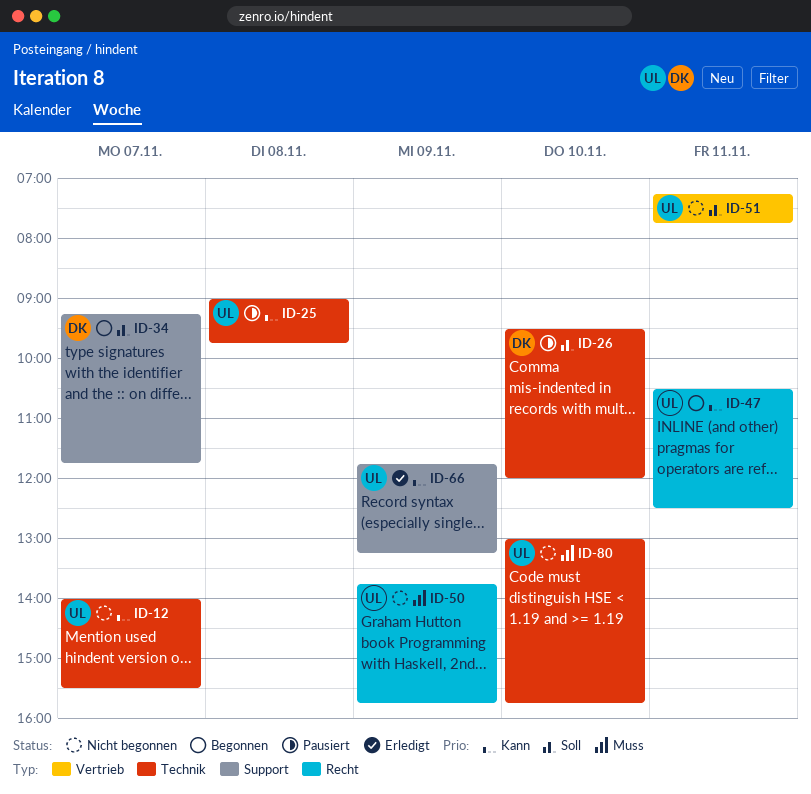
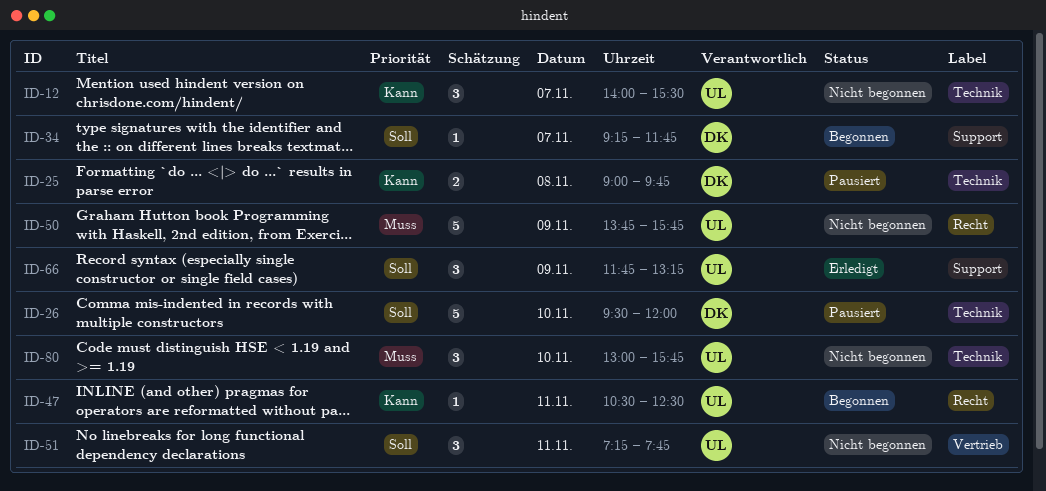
ID-25, owner: UL -> DK
ID-66, priority: Kann -> Soll

